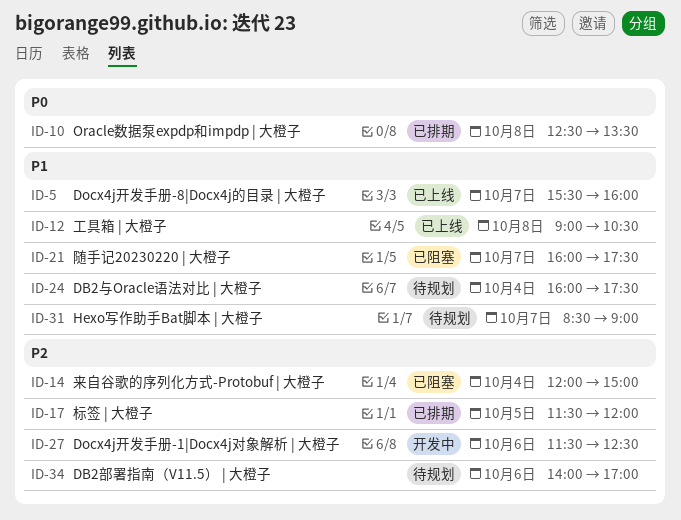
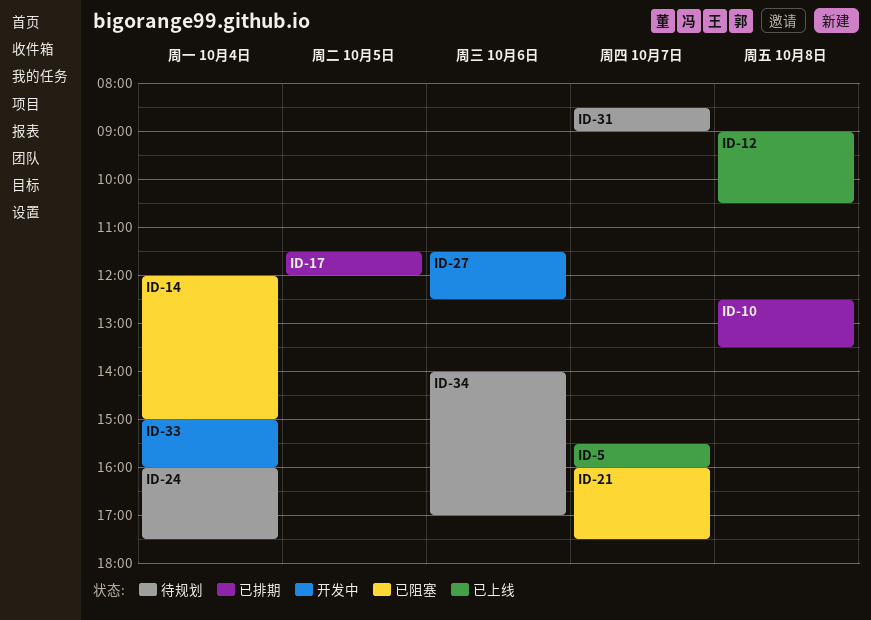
ID-33: none -> present

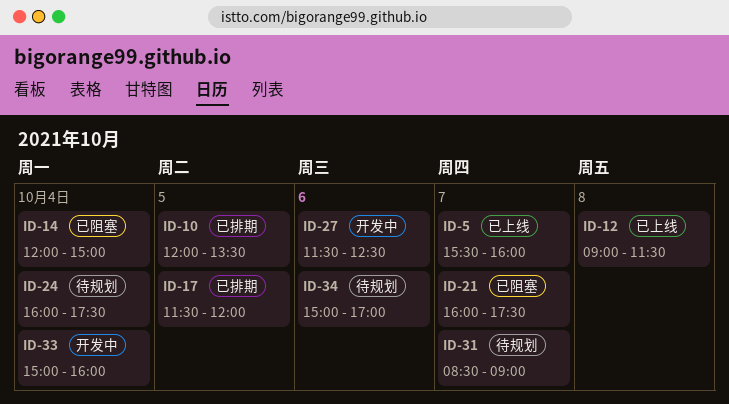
ID-10, day: Oct 8 -> Oct 5
ID-10, begins: 12:30 -> 12:00
ID-12, ends: 10:30 -> 11:30
ID-34, begins: 14:00 -> 15:00

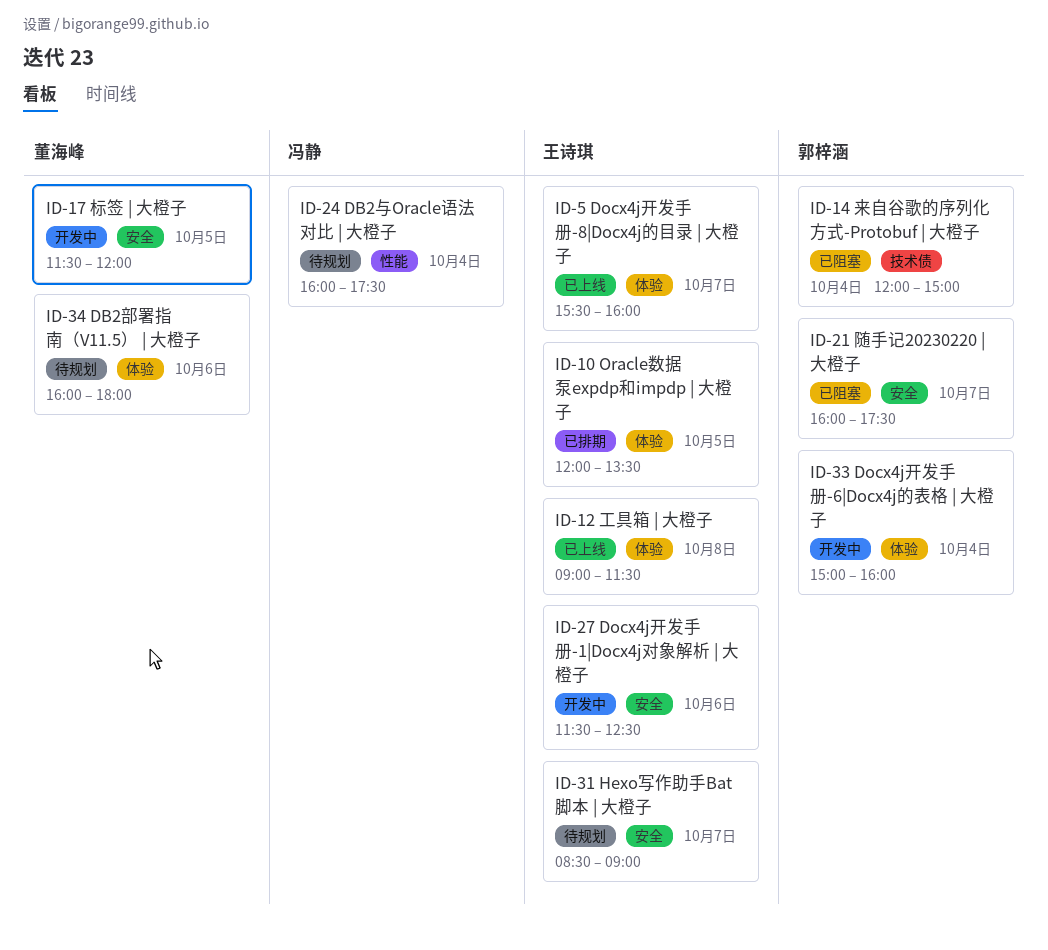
ID-17, status: 已排期 -> 开发中
ID-34, begins: 15:00 -> 16:00
ID-34, ends: 17:00 -> 18:00

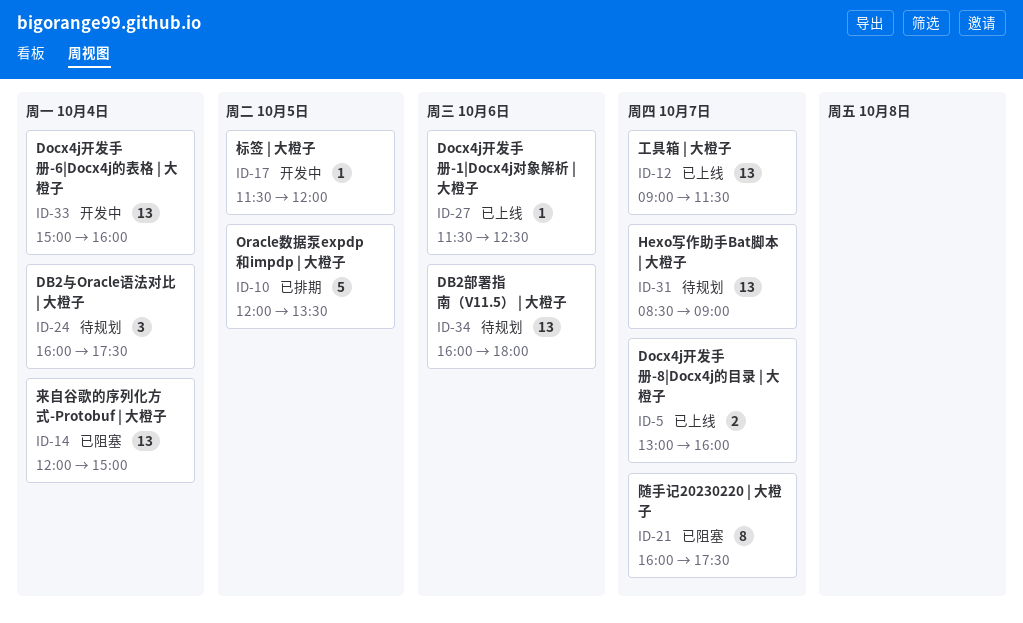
ID-5, begins: 15:30 -> 13:00
ID-12, day: Oct 8 -> Oct 7
ID-27, status: 开发中 -> 已上线

